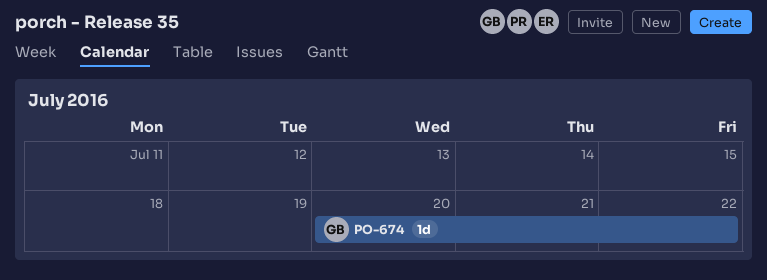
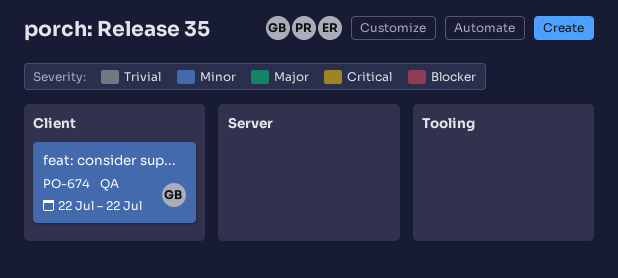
PO-674, start: Jul 20 -> Jul 22

